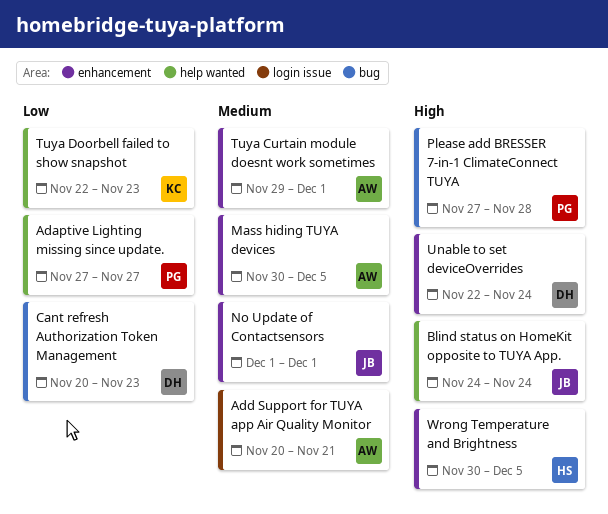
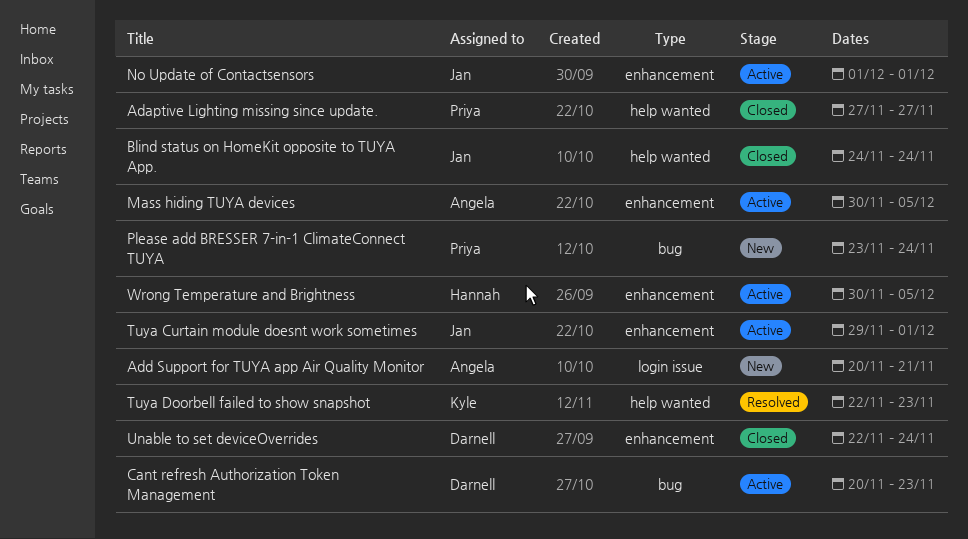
Please add BRESSER 7-in-1 ClimateConnect TUYA, start: Nov 27 -> Nov 23
Please add BRESSER 7-in-1 ClimateConnect TUYA, due: Nov 28 -> Nov 24
Tuya Curtain module doesnt work sometimes, owner: Angela -> Jan

